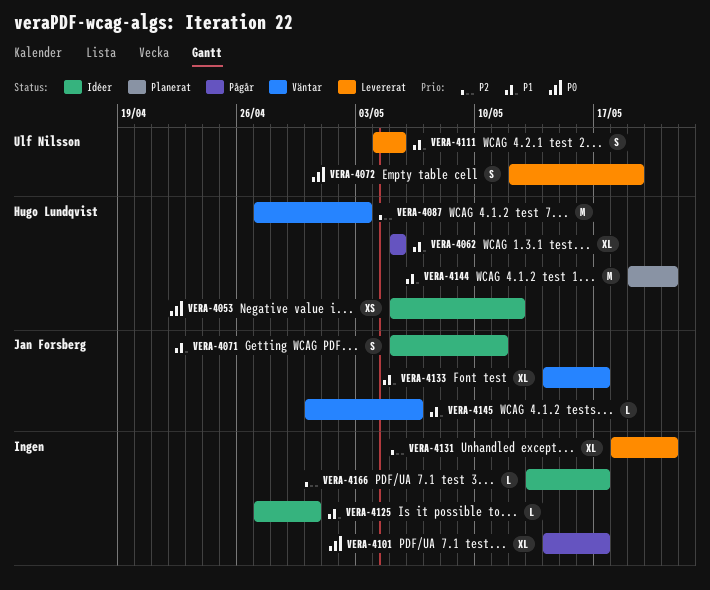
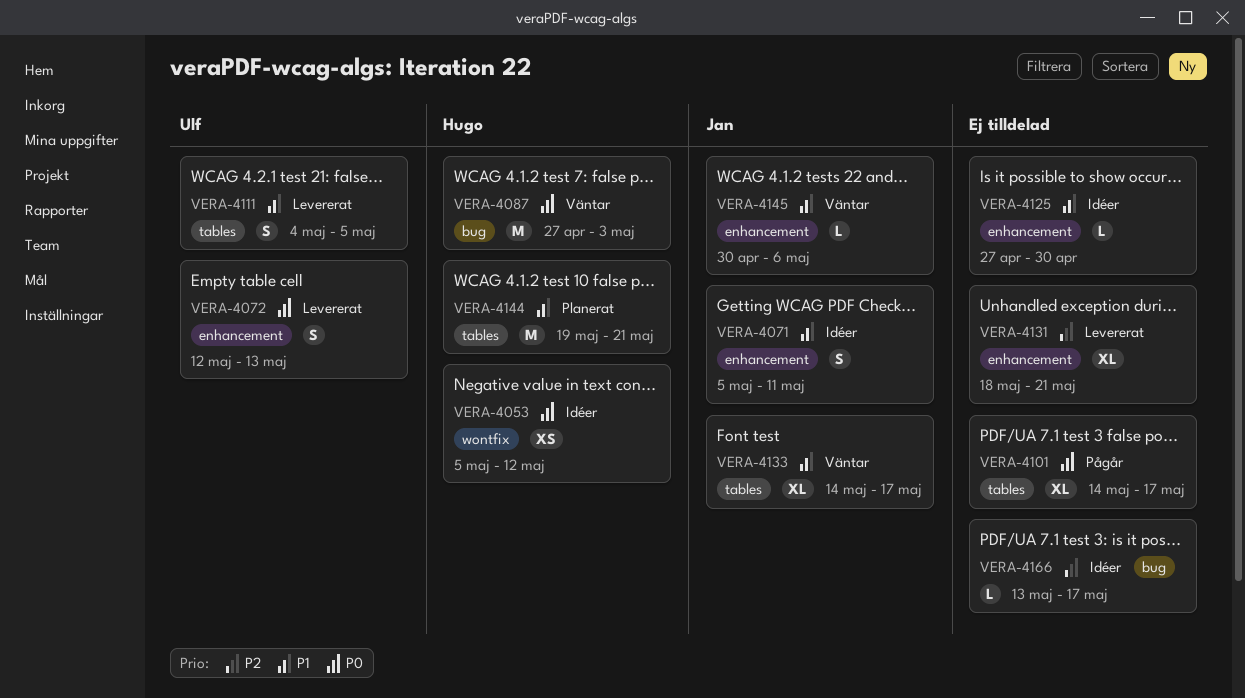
VERA-4062: present -> none
VERA-4072, due: May 19 -> May 13
VERA-4087, priority: P2 -> P0

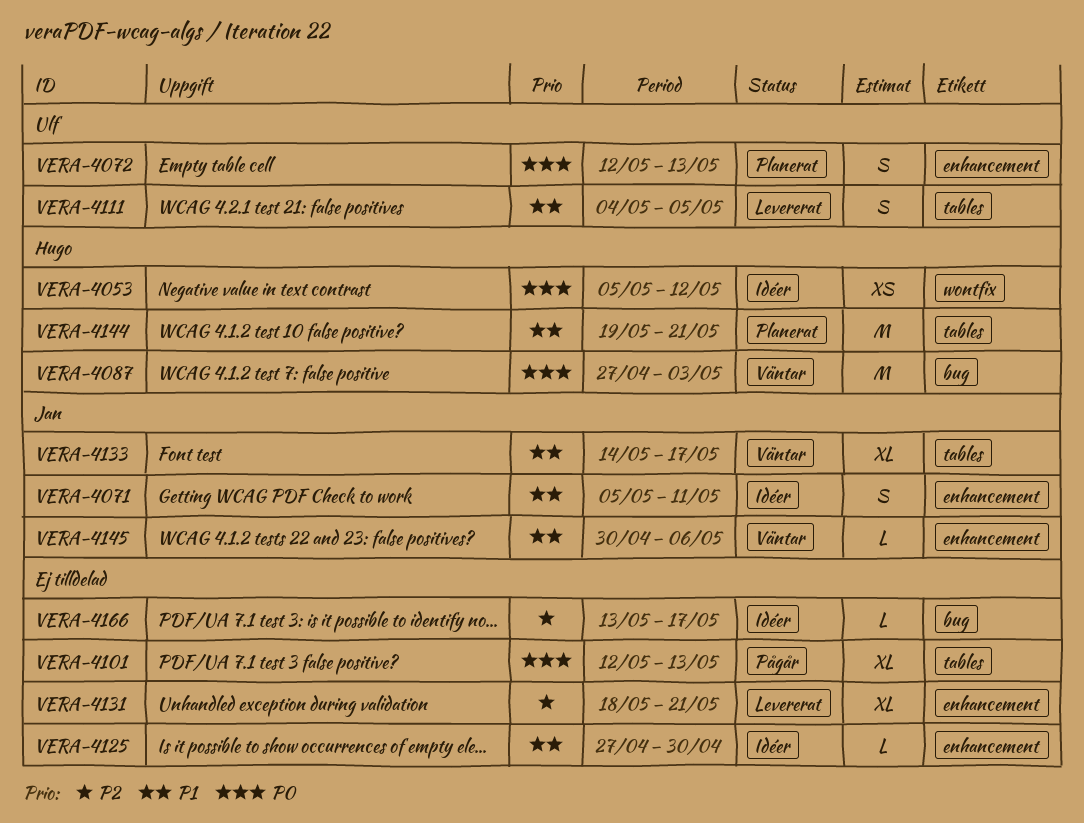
VERA-4072, status: Levererat -> Planerat
VERA-4101, start: May 14 -> May 12
VERA-4101, due: May 17 -> May 13

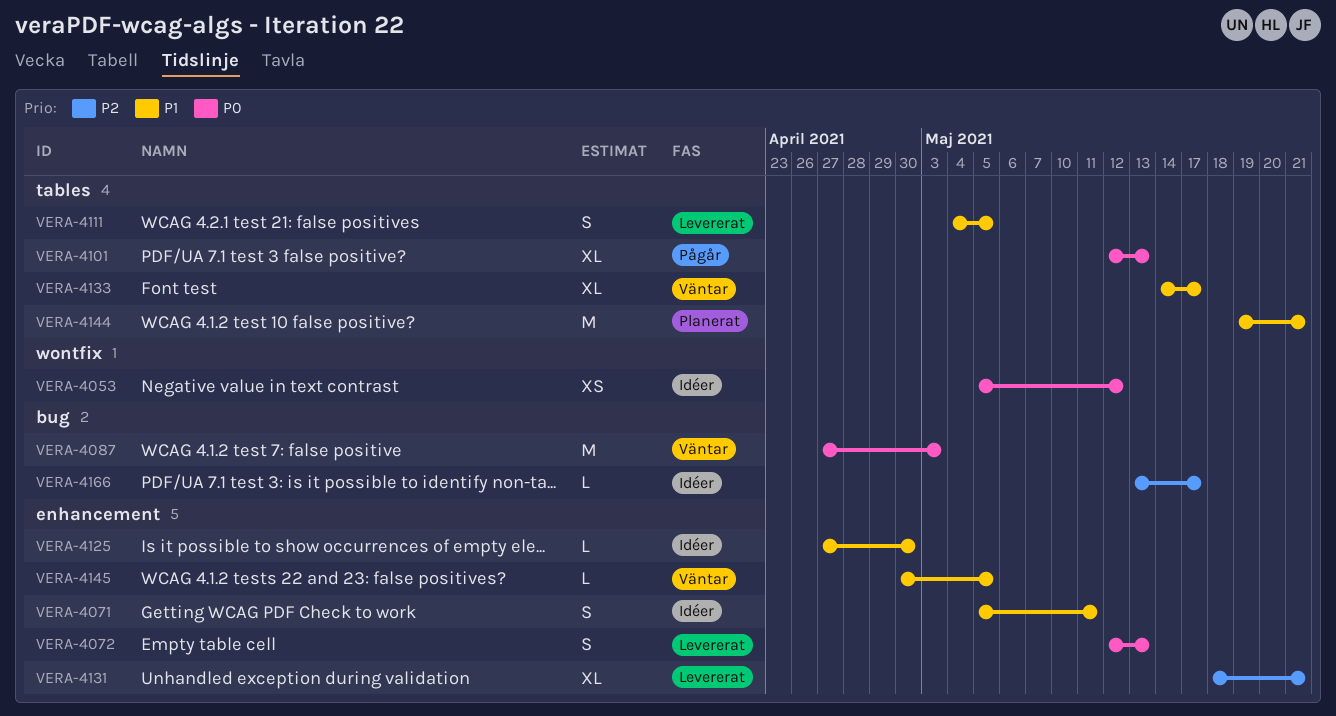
VERA-4072, status: Planerat -> Levererat
VERA-4145, due: May 6 -> May 5

